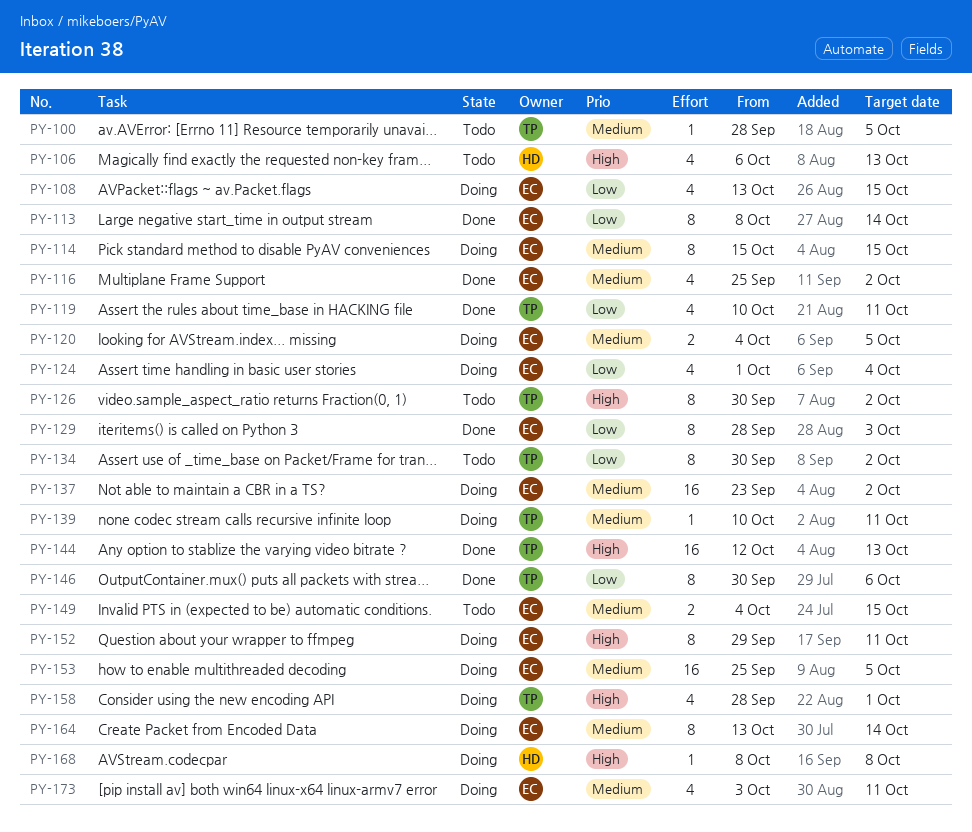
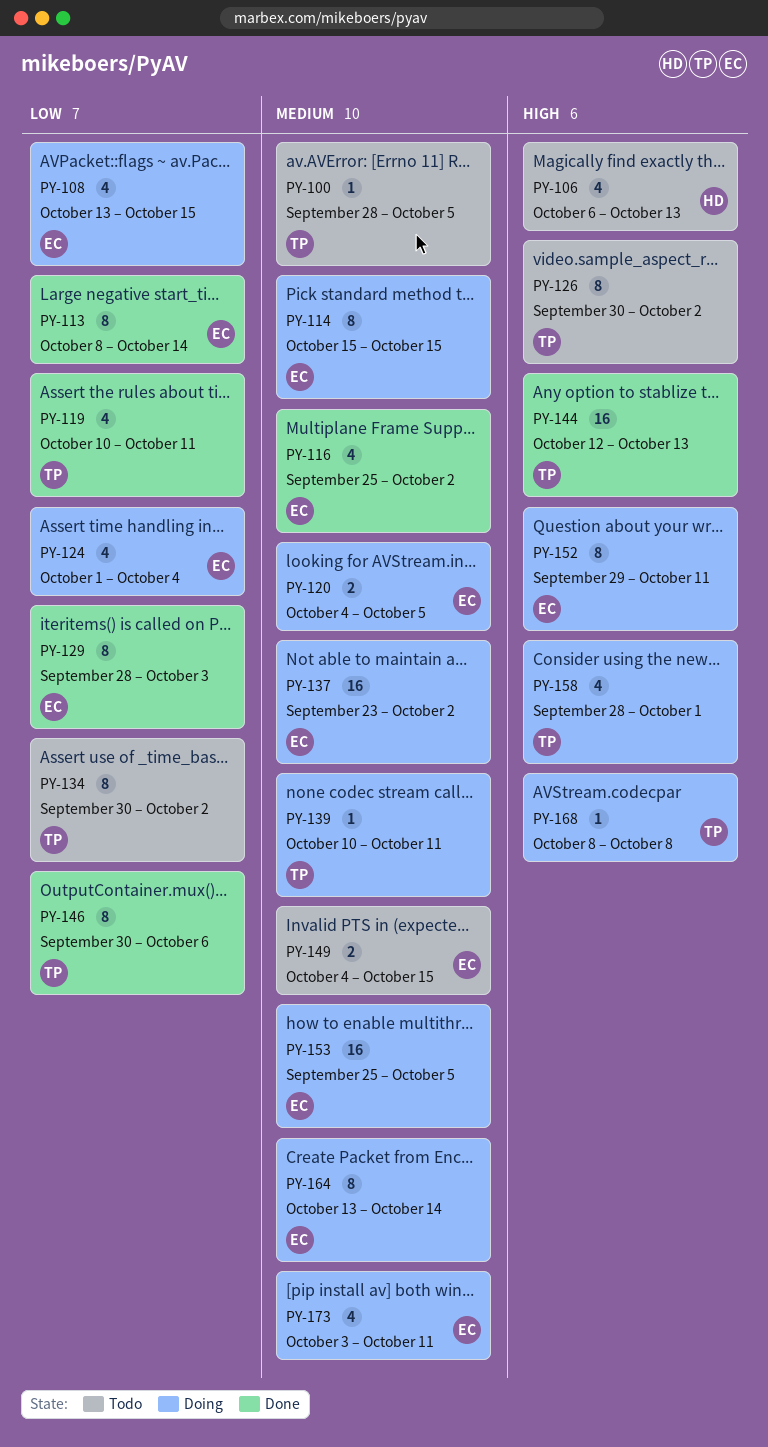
PY-168, owner: HD -> TP

